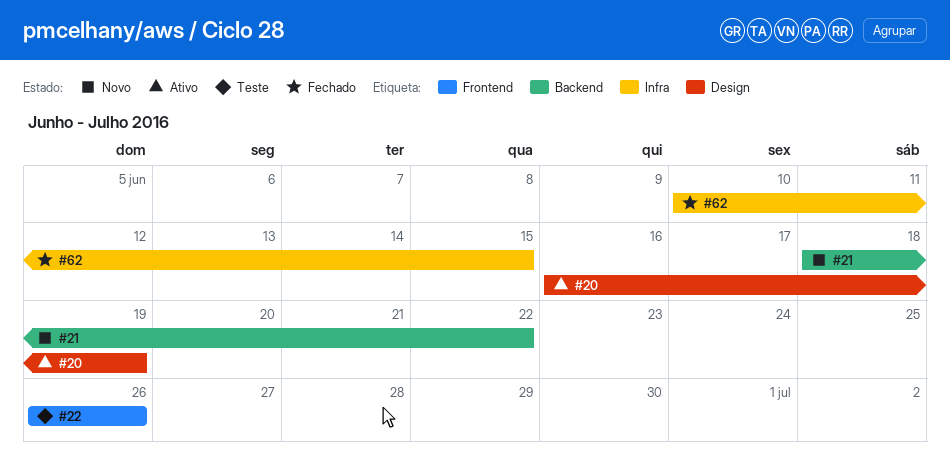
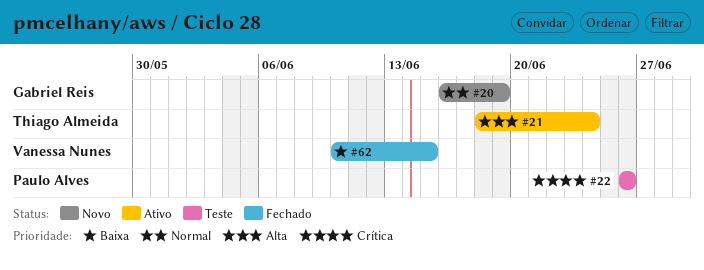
#20, status: Ativo -> Novo
#21, status: Novo -> Ativo
#21, due: Jun 22 -> Jun 24

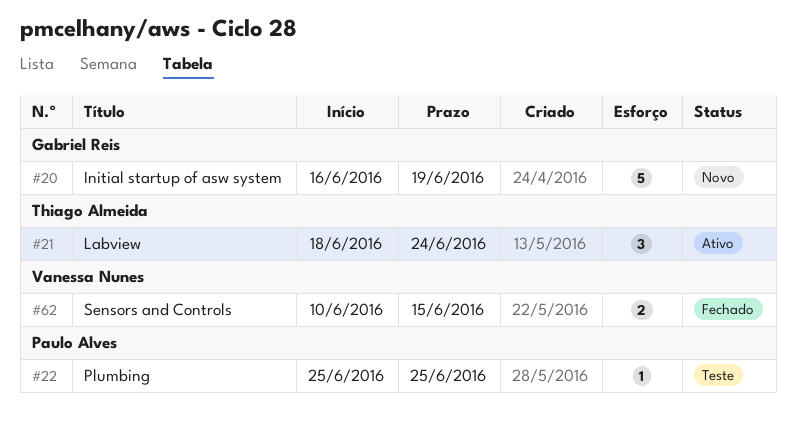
#22, start: Jun 26 -> Jun 25
#22, due: Jun 26 -> Jun 25

